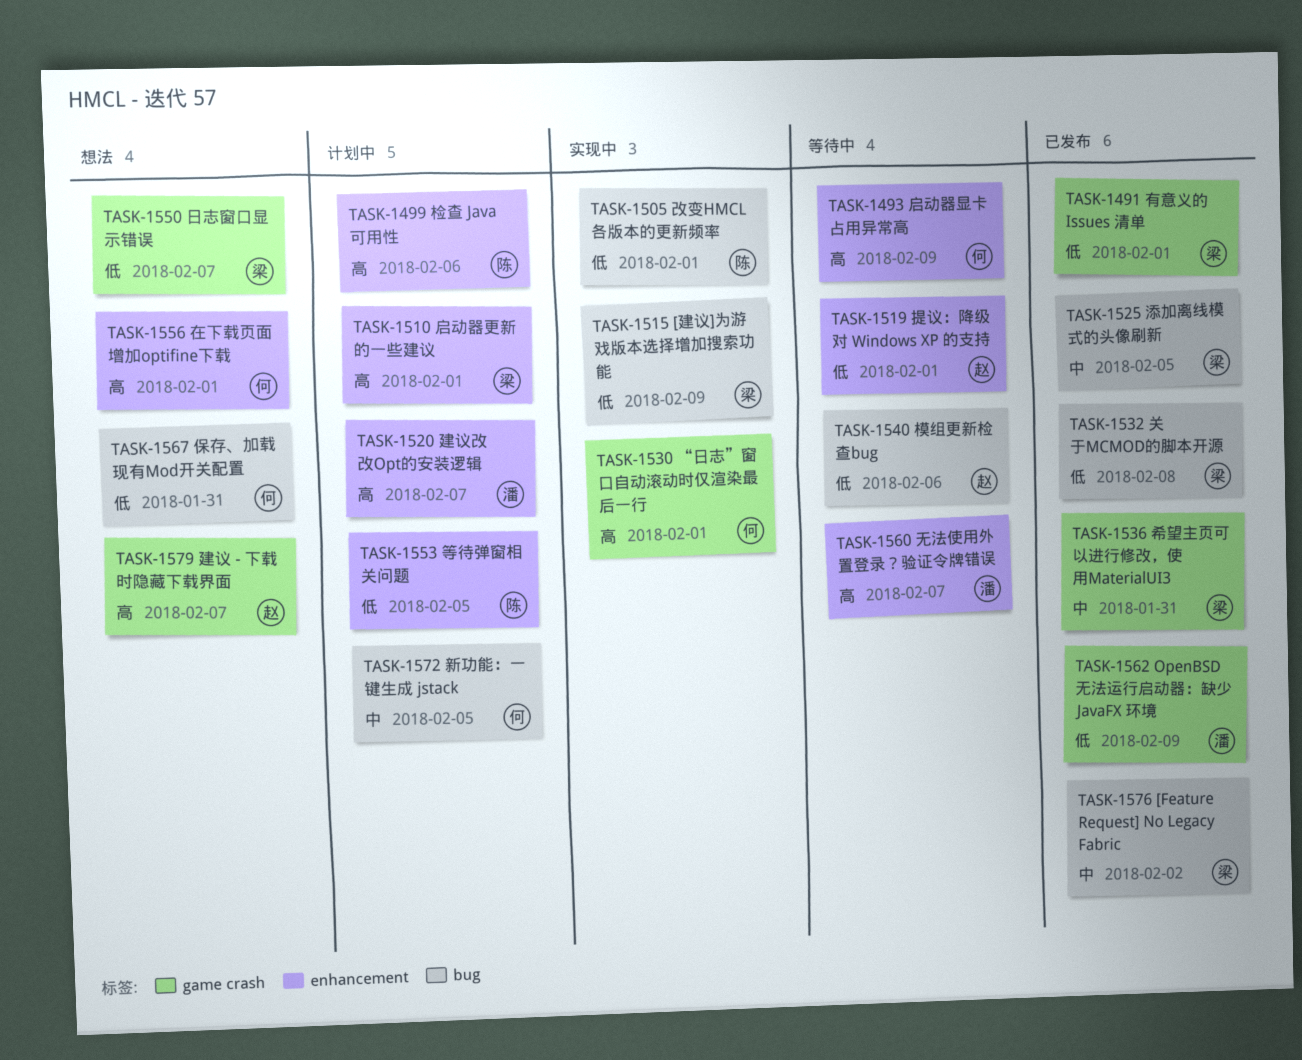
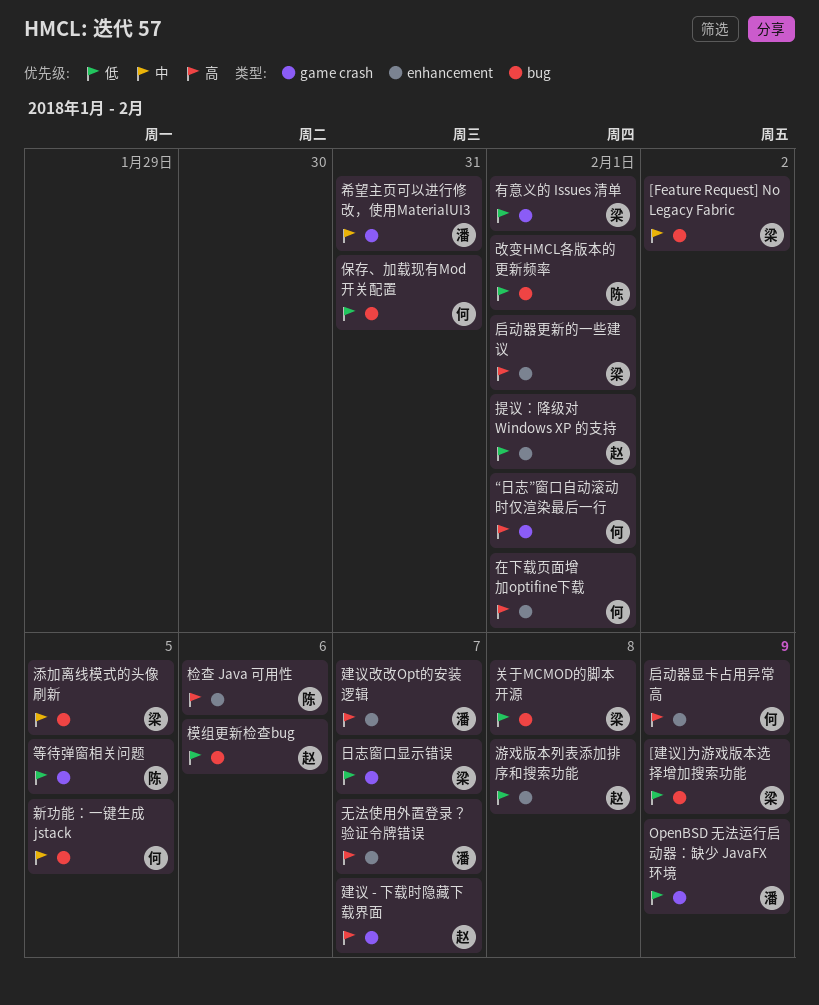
希望主页可以进行修改，使用MaterialUI3, owner: 梁 -> 潘
游戏版本列表添加排序和搜索功能: none -> present
等待弹窗相关问题, label: enhancement -> game crash

